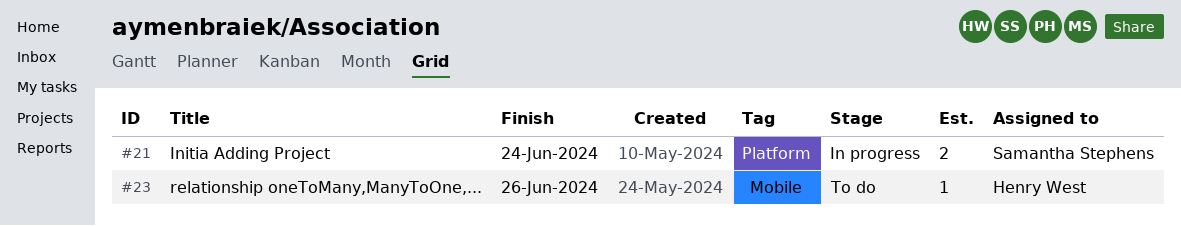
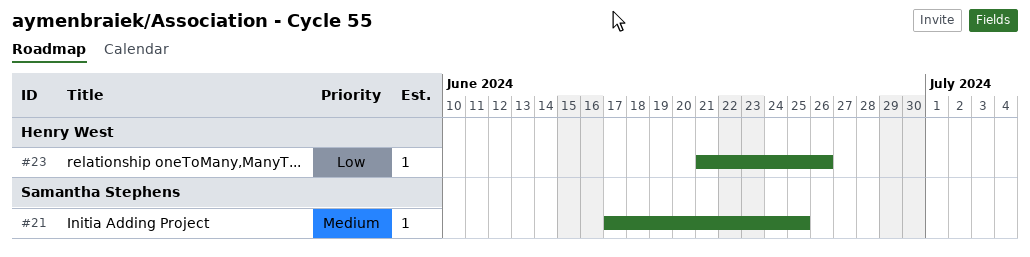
#21, estimate: 2 -> 1
#21, due: Jun 24 -> Jun 25

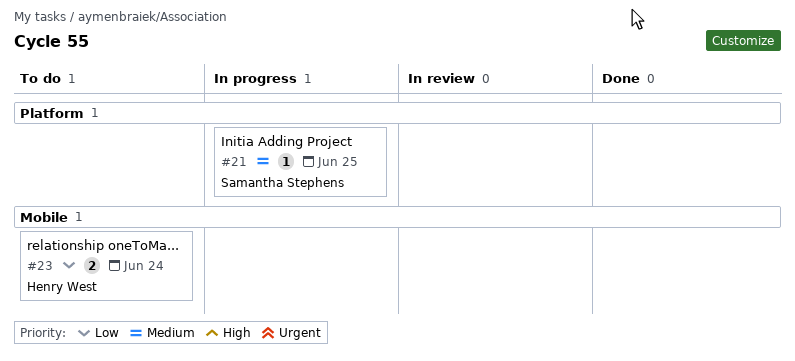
#23, estimate: 1 -> 2
#23, due: Jun 26 -> Jun 24

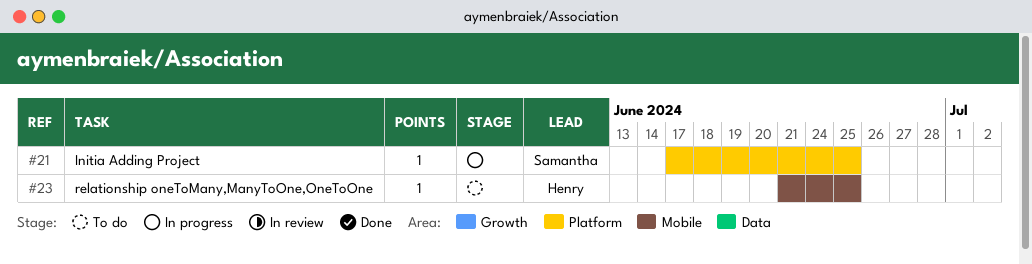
#23, estimate: 2 -> 1
#23, due: Jun 24 -> Jun 25

